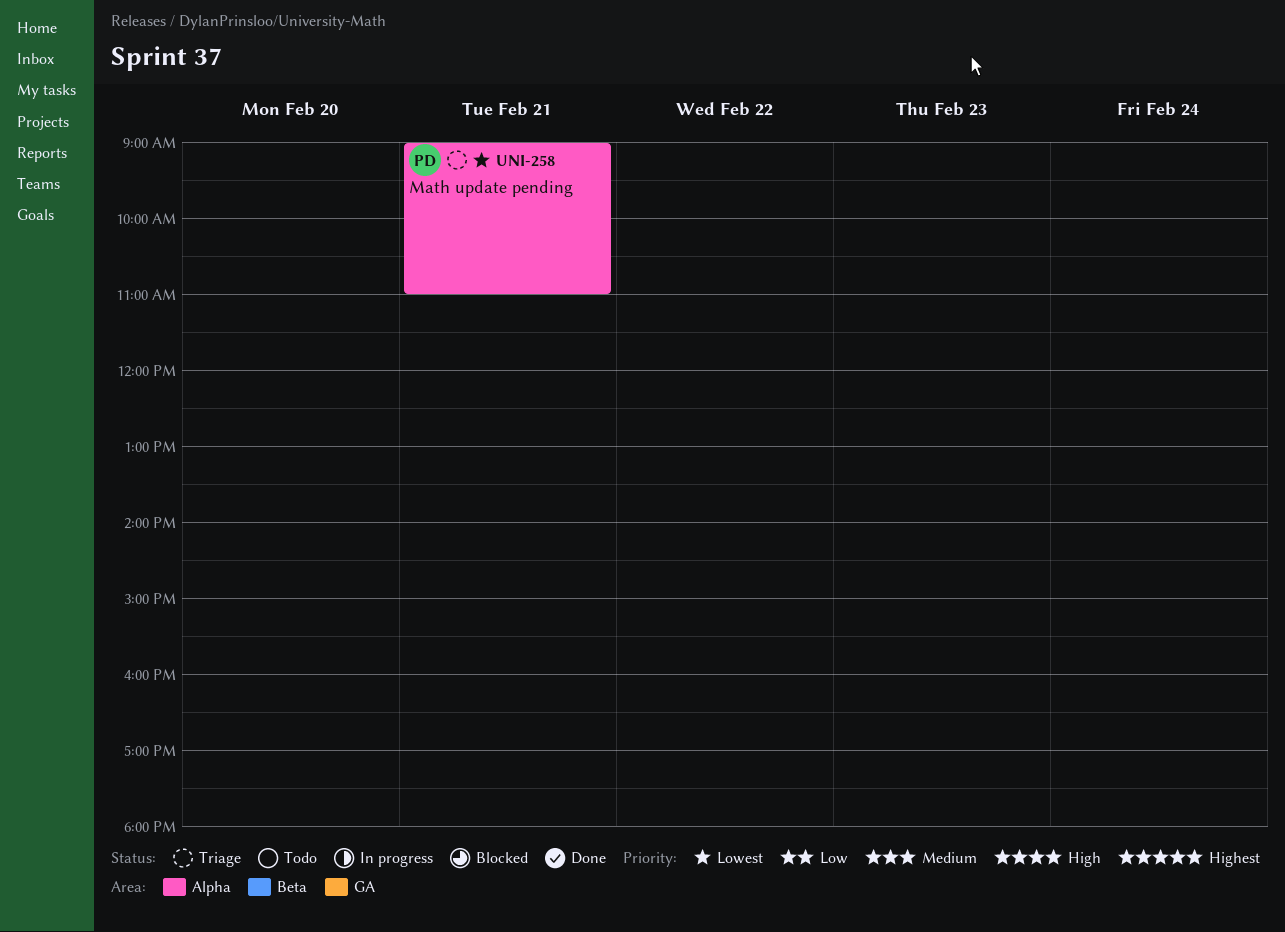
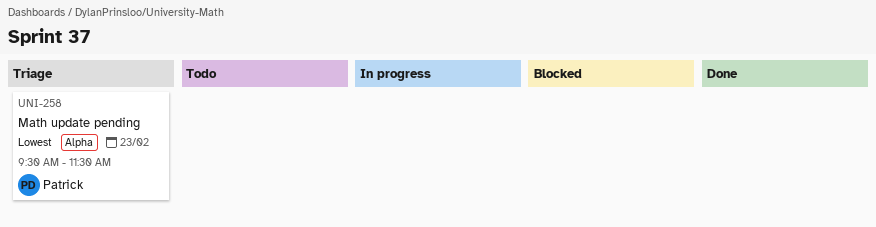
UNI-258, day: Feb 21 -> Feb 23
UNI-258, begins: 09:00 -> 09:30
UNI-258, ends: 11:00 -> 11:30

